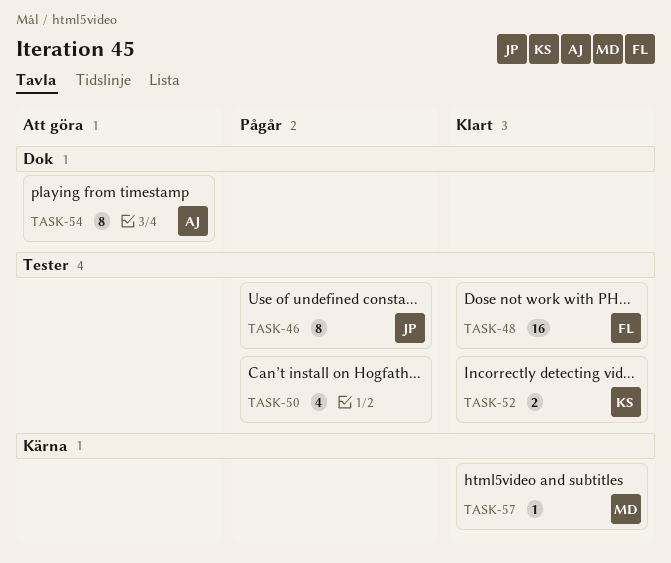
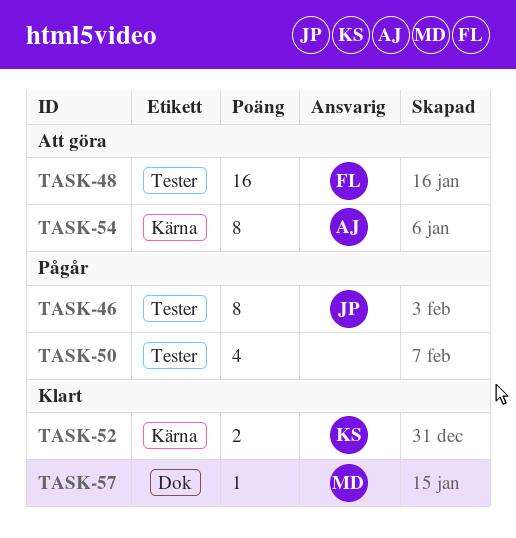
TASK-48, status: Klart -> Att göra
TASK-52, label: Tester -> Kärna
TASK-54, label: Dok -> Kärna
TASK-57, label: Kärna -> Dok

